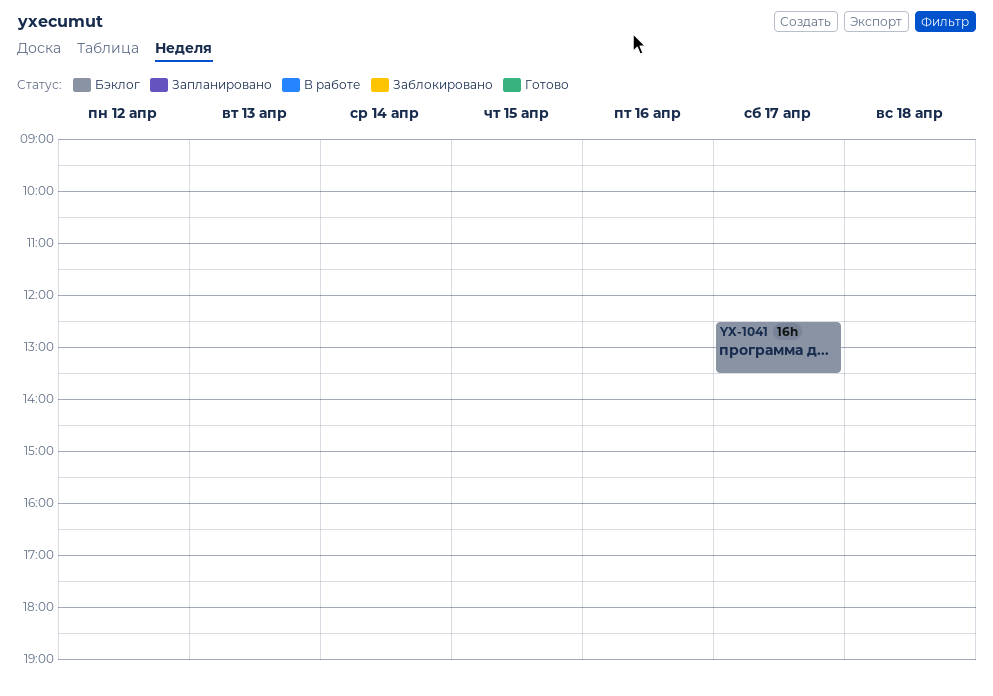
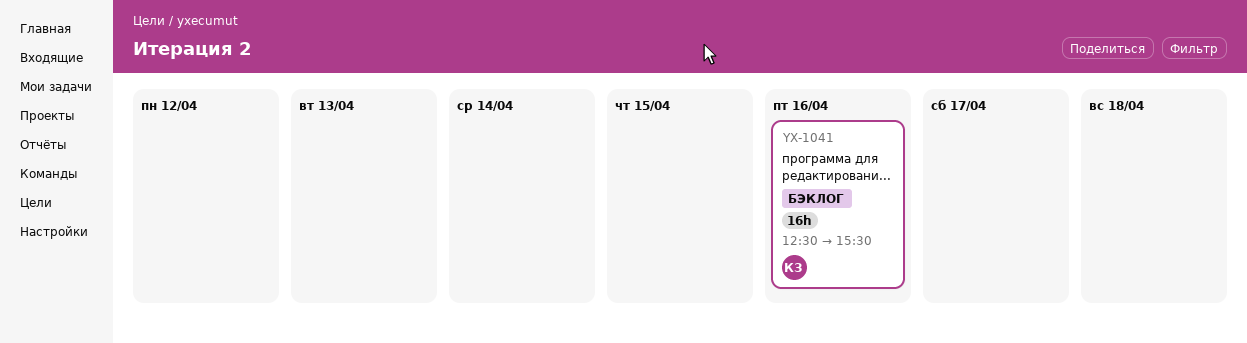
YX-1041, day: Apr 17 -> Apr 16
YX-1041, ends: 13:30 -> 15:30

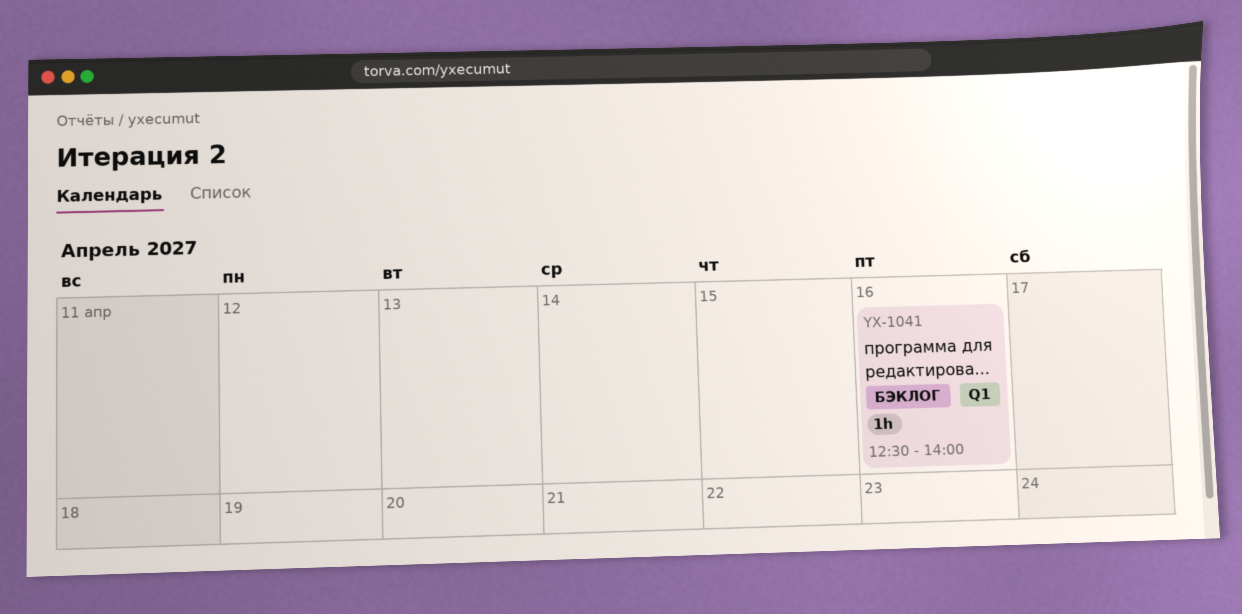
YX-1041, estimate: 16h -> 1h
YX-1041, ends: 15:30 -> 14:00

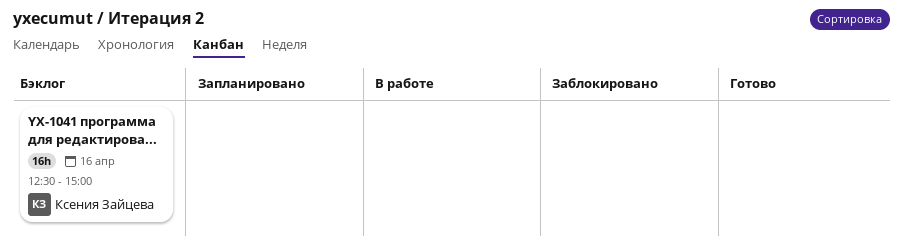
YX-1041, estimate: 1h -> 16h
YX-1041, ends: 14:00 -> 15:00

